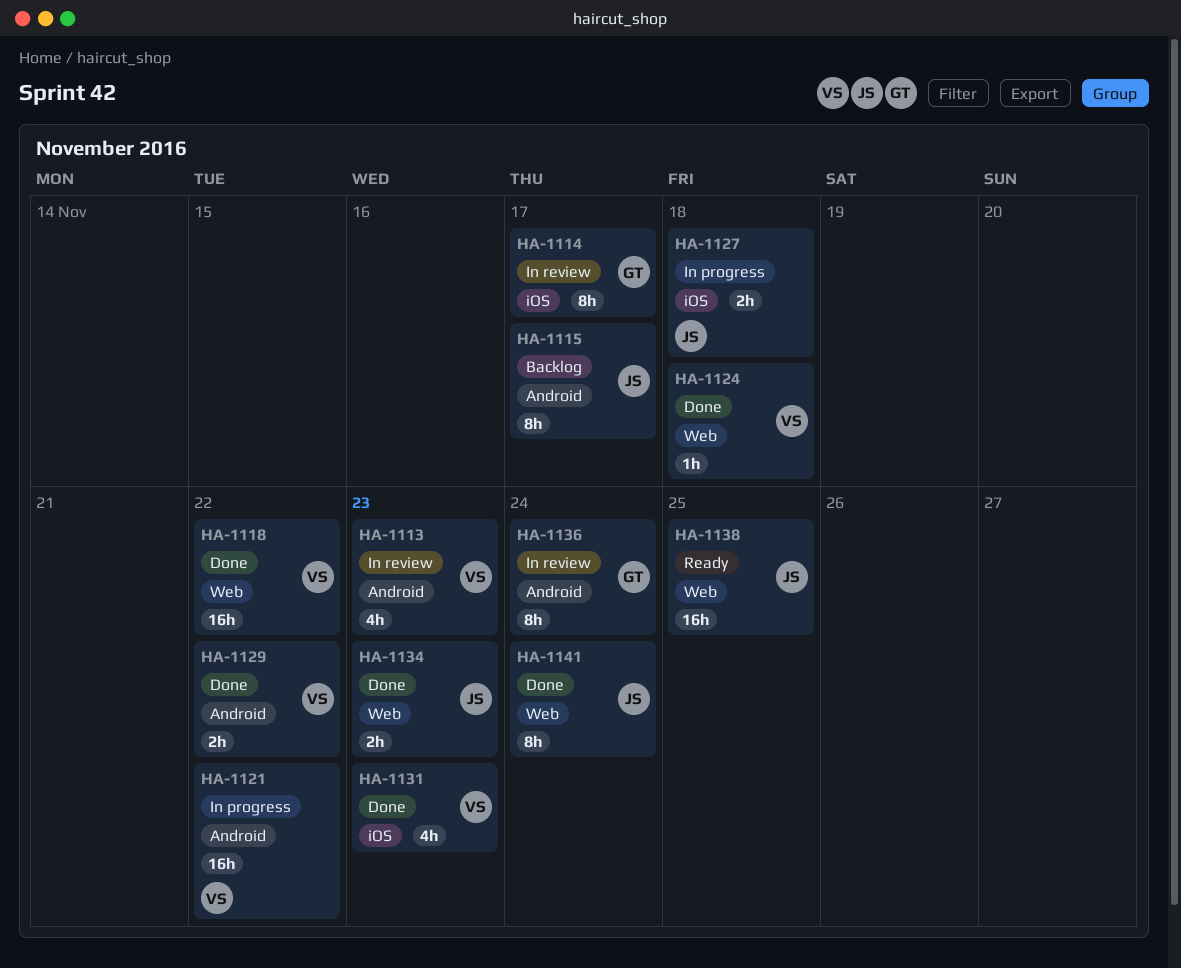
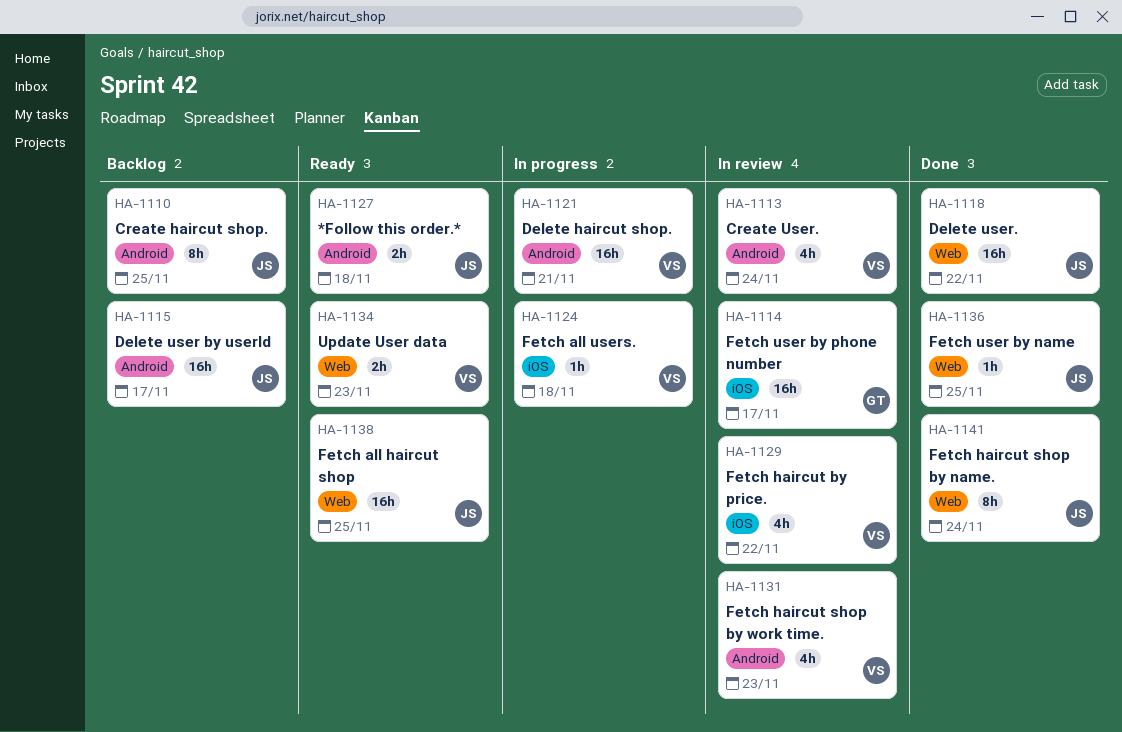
HA-1110: none -> present
HA-1113, due: Nov 23 -> Nov 24
HA-1114, estimate: 8h -> 16h
HA-1115, estimate: 8h -> 16h
HA-1118, owner: VS -> JS
HA-1121, due: Nov 22 -> Nov 21
HA-1124, status: Done -> In progress
HA-1124, label: Web -> iOS
HA-1127, status: In progress -> Ready
HA-1127, label: iOS -> Android
HA-1129, status: Done -> In review
HA-1129, label: Android -> iOS
HA-1129, estimate: 2h -> 4h
HA-1131, status: Done -> In review
HA-1131, label: iOS -> Android
HA-1134, status: Done -> Ready
HA-1134, owner: JS -> VS
HA-1136, status: In review -> Done
HA-1136, owner: GT -> JS
HA-1136, label: Android -> Web
HA-1136, estimate: 8h -> 1h
HA-1136, due: Nov 24 -> Nov 25

